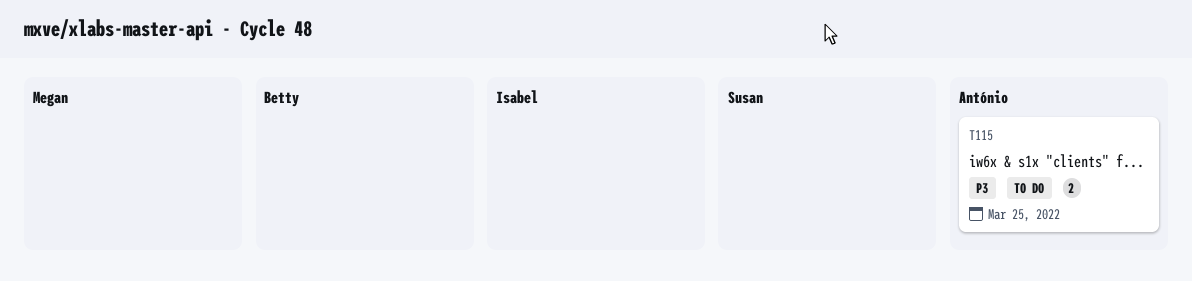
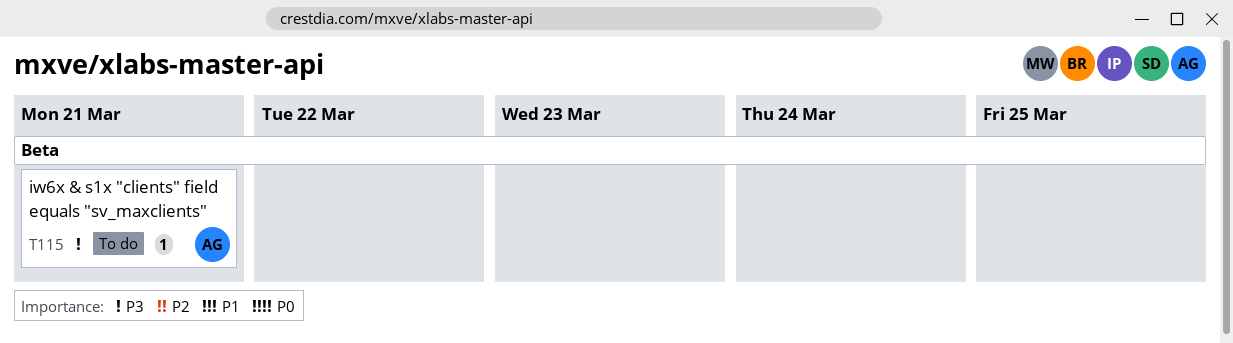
T115, estimate: 2 -> 1
T115, due: Mar 25 -> Mar 21

